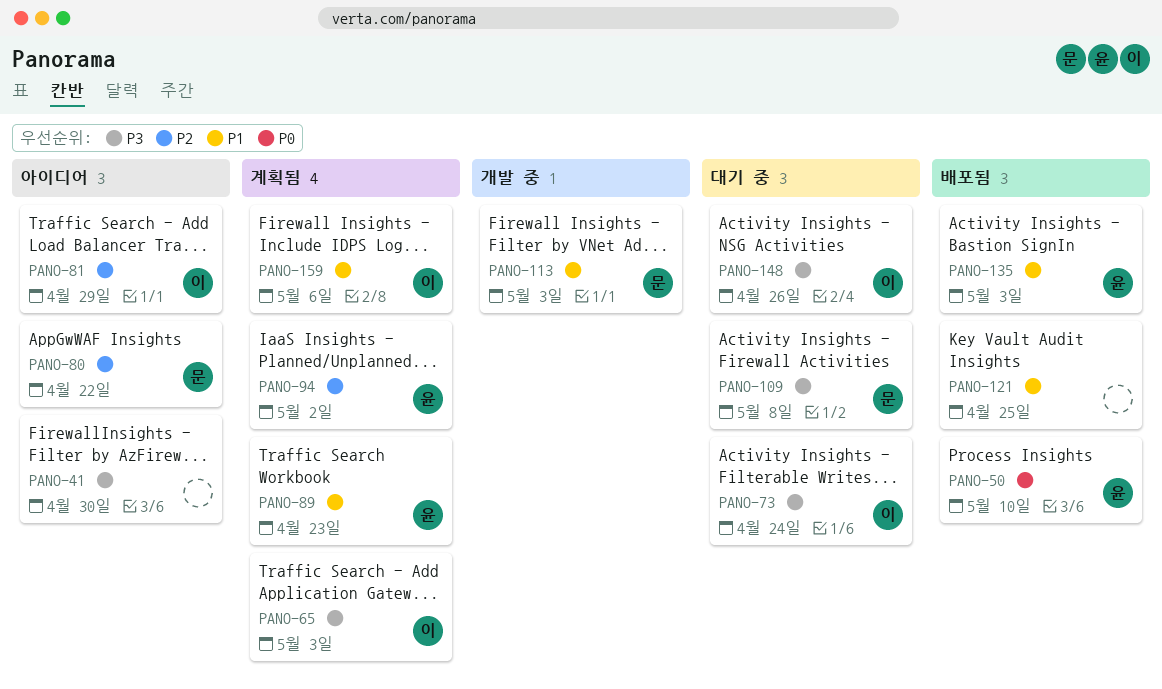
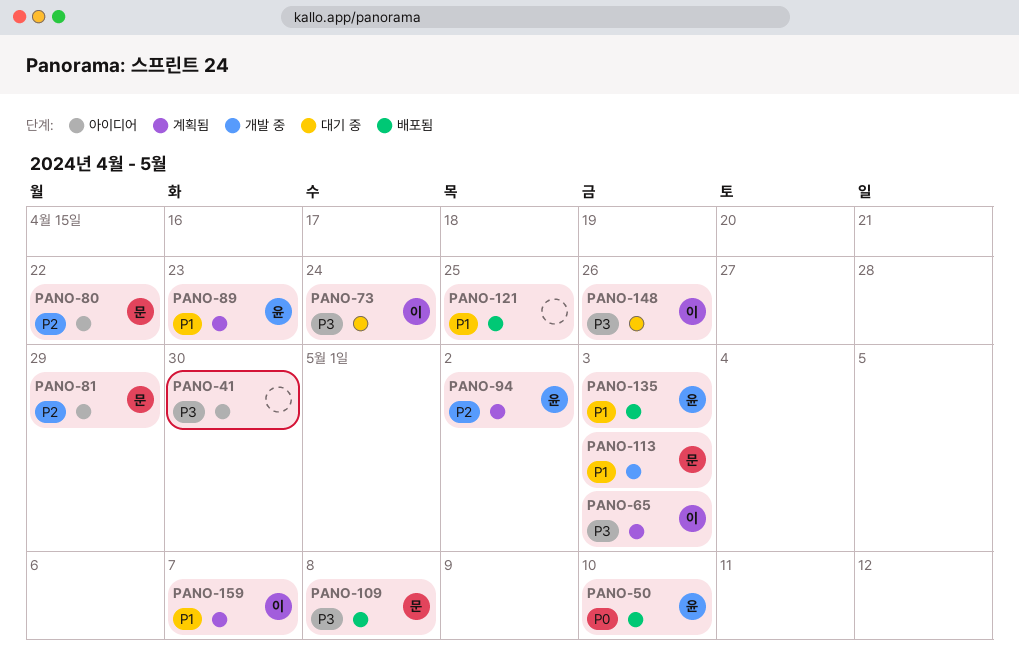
PANO-81, owner: 이 -> 문
PANO-109, status: 대기 중 -> 배포됨
PANO-159, due: May 6 -> May 7

